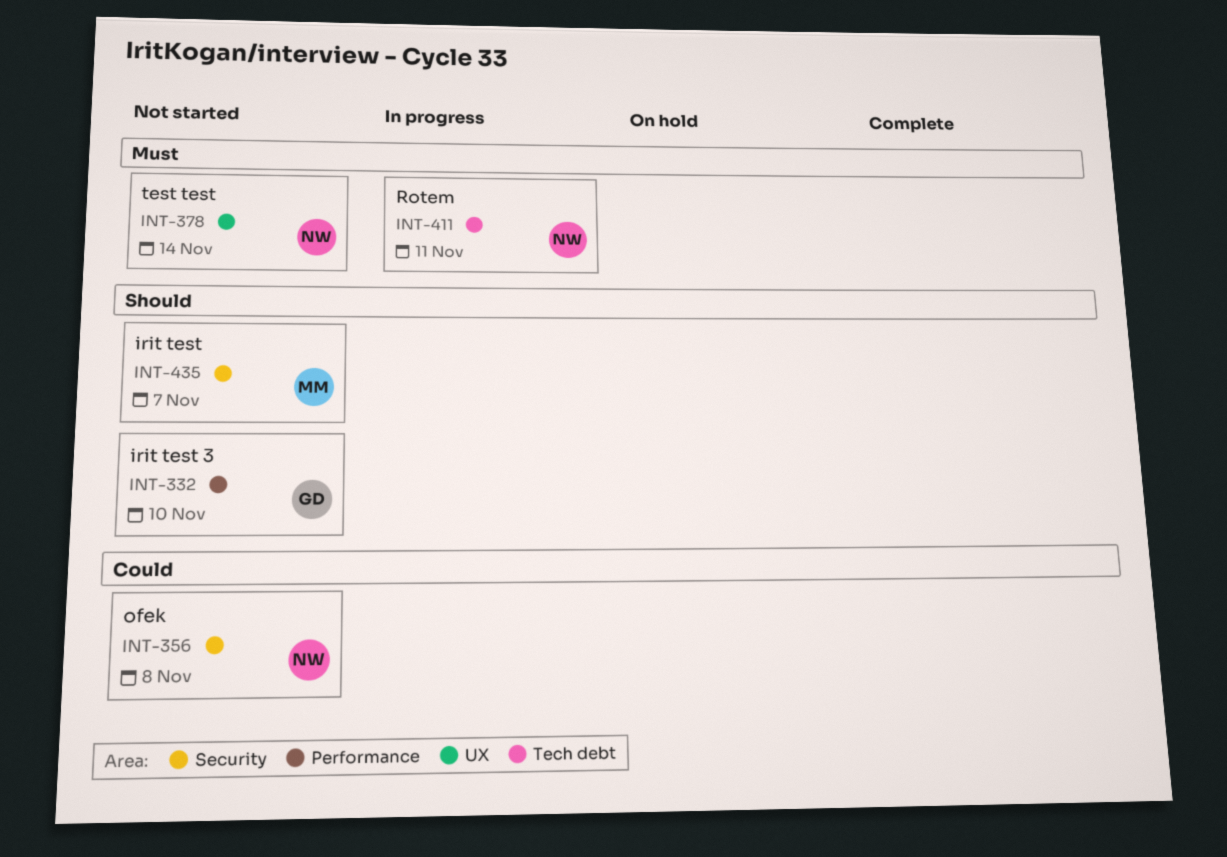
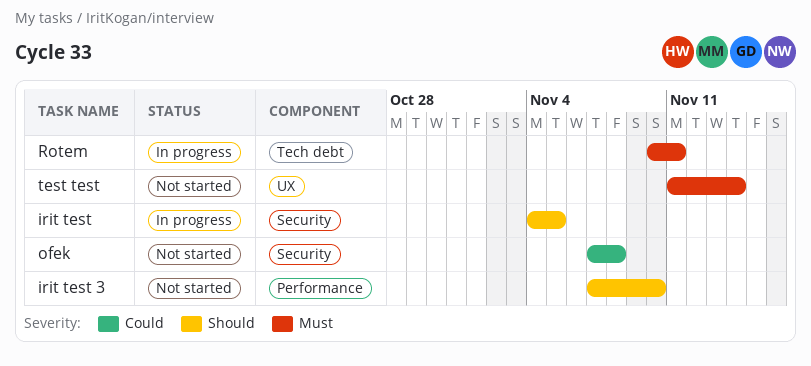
irit test, status: Not started -> In progress
irit test, due: Nov 7 -> Nov 5

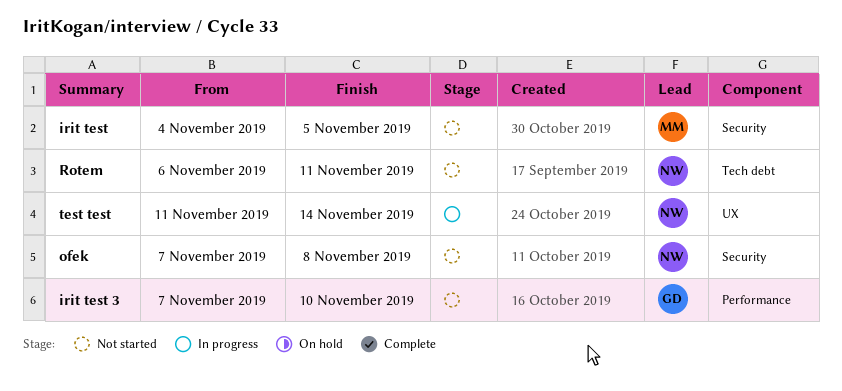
irit test, status: In progress -> Not started
Rotem, status: In progress -> Not started
Rotem, start: Nov 10 -> Nov 6
test test, status: Not started -> In progress

